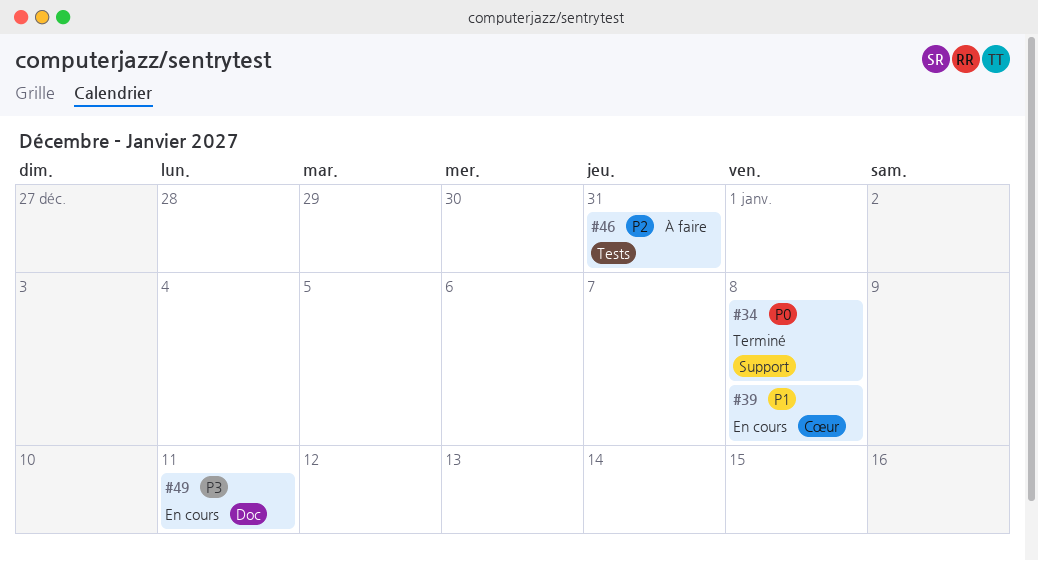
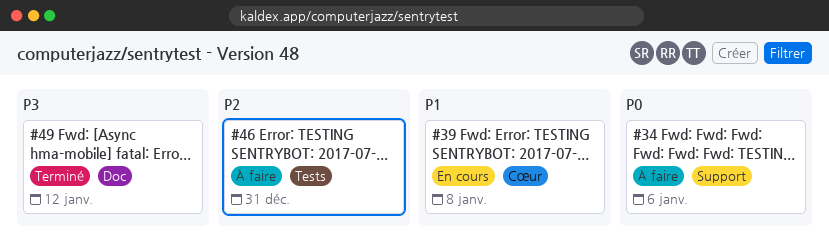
#34, status: Terminé -> À faire
#34, due: Jan 8 -> Jan 6
#49, status: En cours -> Terminé
#49, due: Jan 11 -> Jan 12

